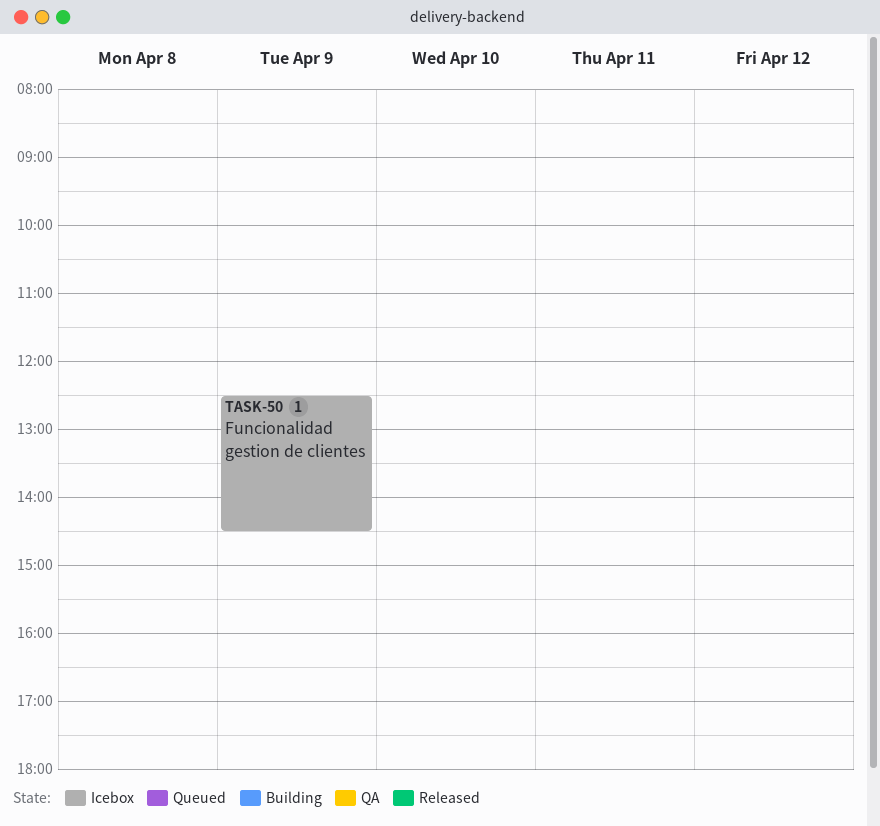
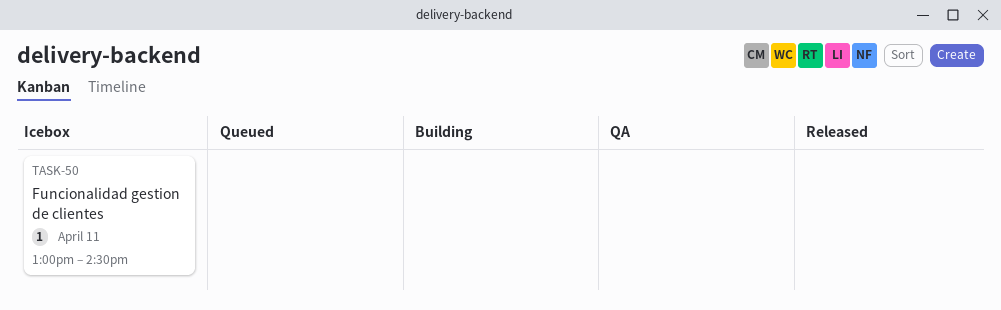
TASK-50, day: Apr 9 -> Apr 11
TASK-50, begins: 12:30 -> 13:00

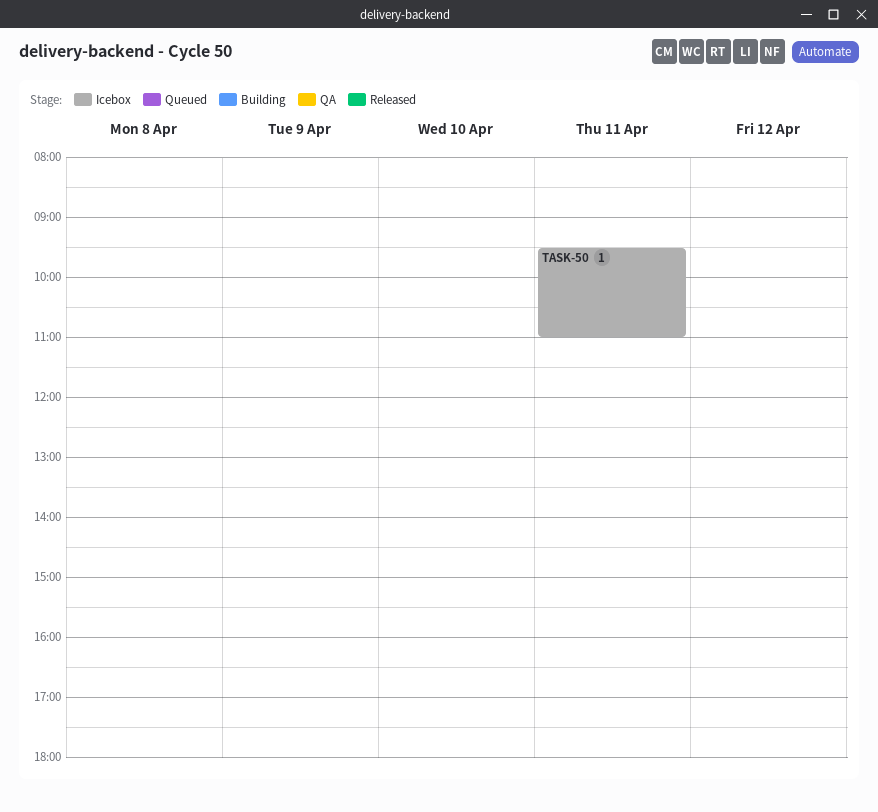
TASK-50, begins: 13:00 -> 09:30
TASK-50, ends: 14:30 -> 11:00

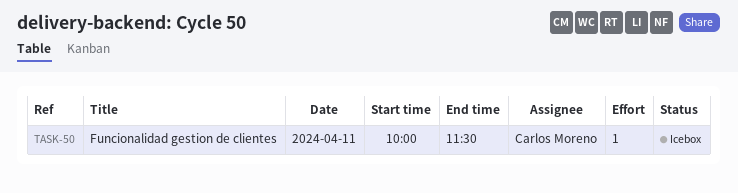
TASK-50, begins: 09:30 -> 10:00
TASK-50, ends: 11:00 -> 11:30

